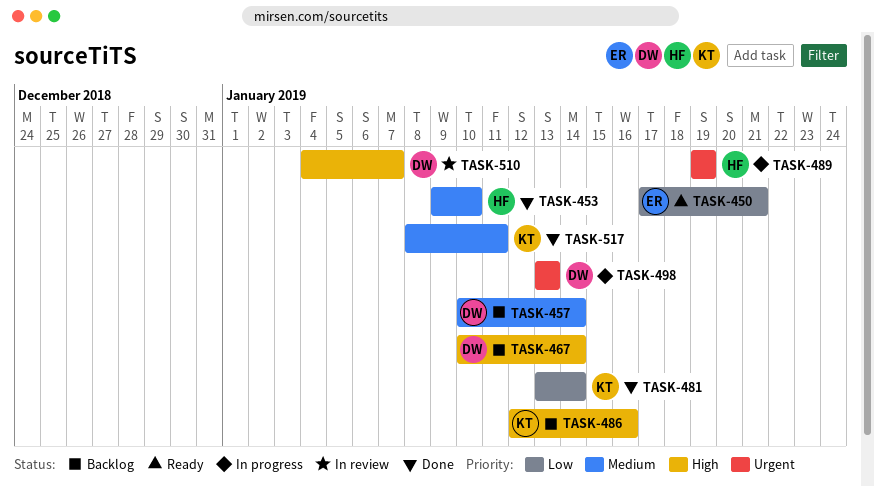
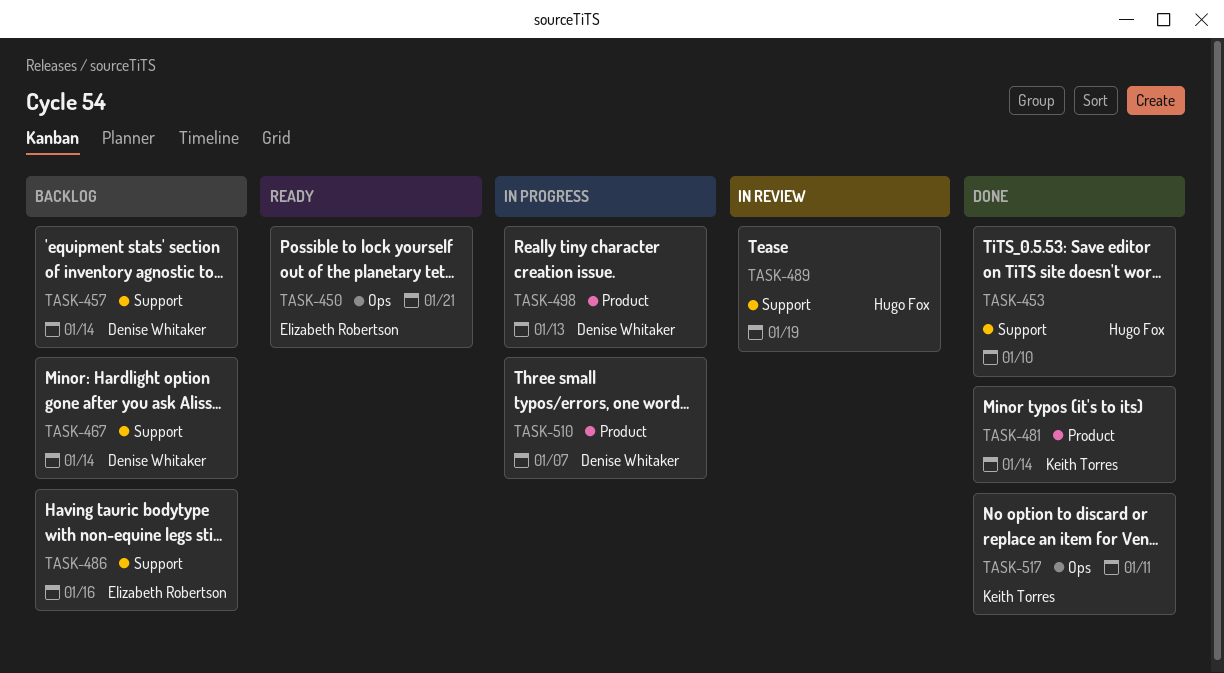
TASK-486, owner: Keith Torres -> Elizabeth Robertson
TASK-489, status: In progress -> In review
TASK-510, status: In review -> In progress

